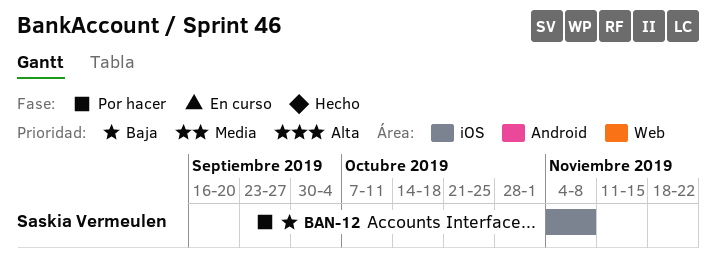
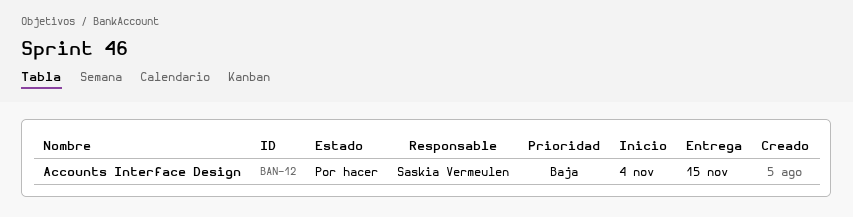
BAN-12, due: Nov 8 -> Nov 15

